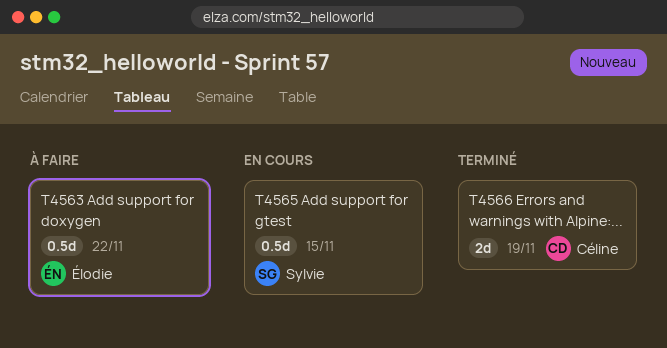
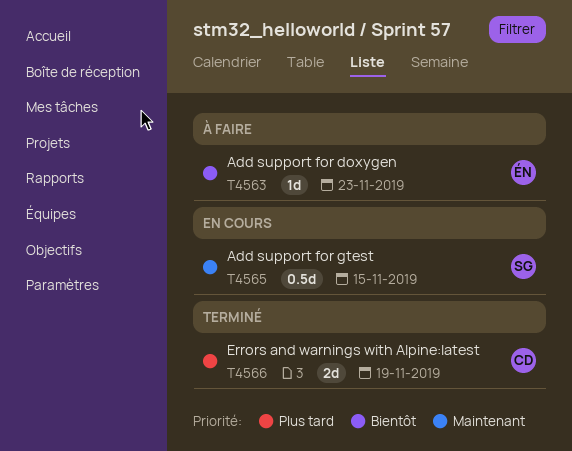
T4563, estimate: 0.5d -> 1d
T4563, due: Nov 22 -> Nov 23

